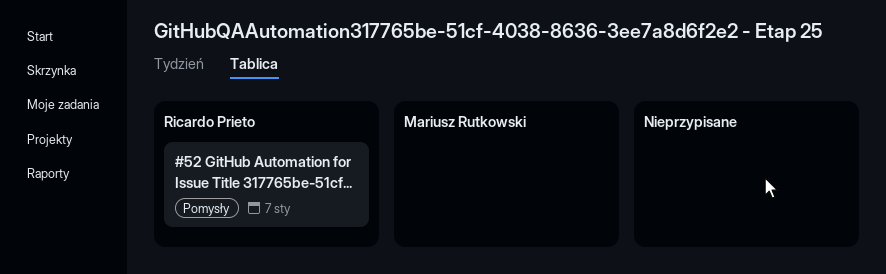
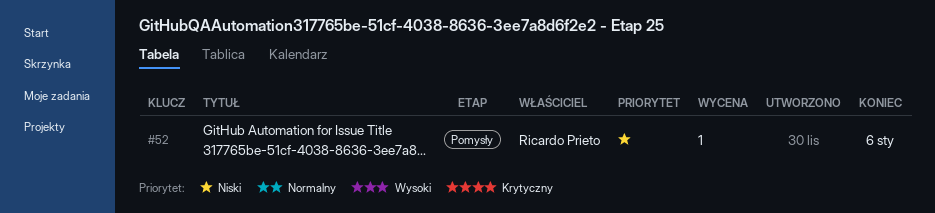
#52, due: Jan 7 -> Jan 6

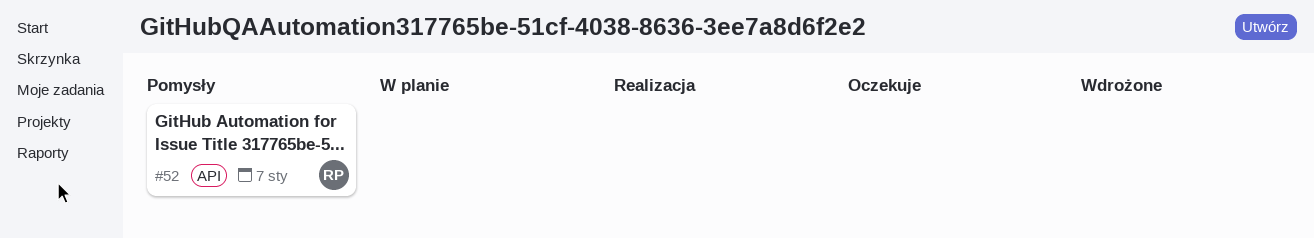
#52, due: Jan 6 -> Jan 7

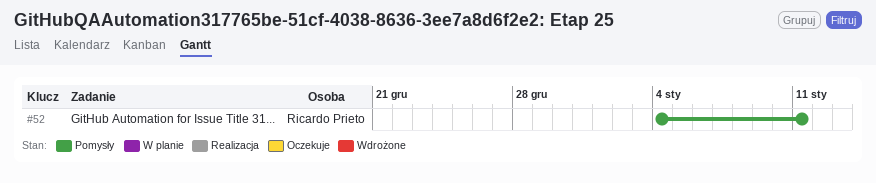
#52, due: Jan 7 -> Jan 11

